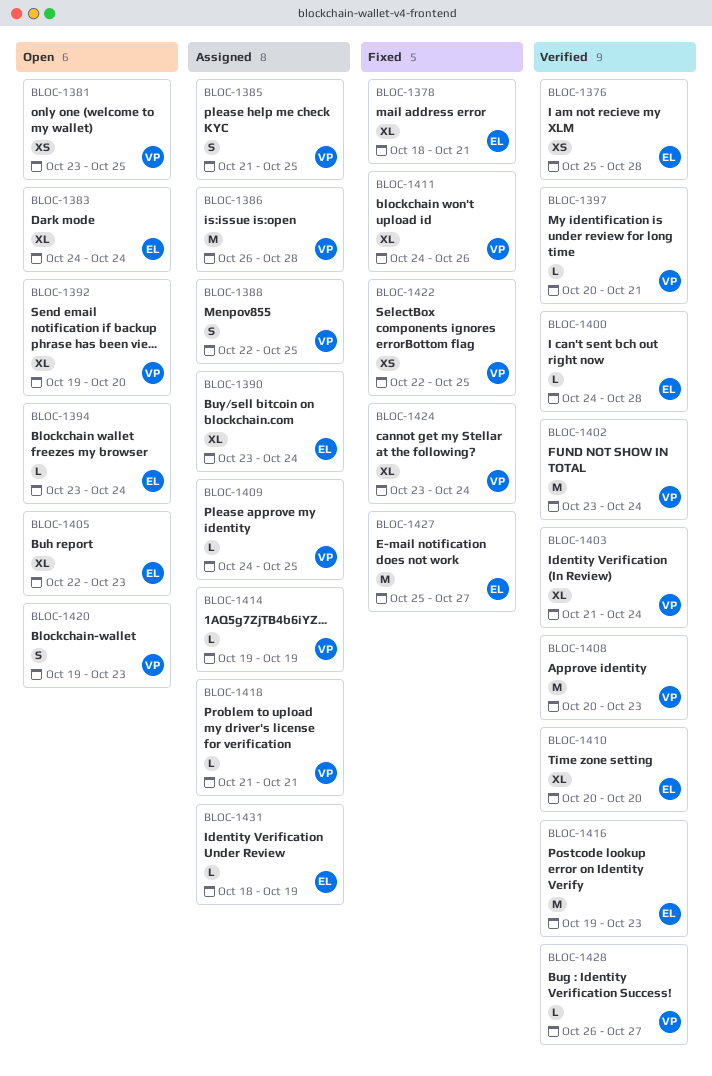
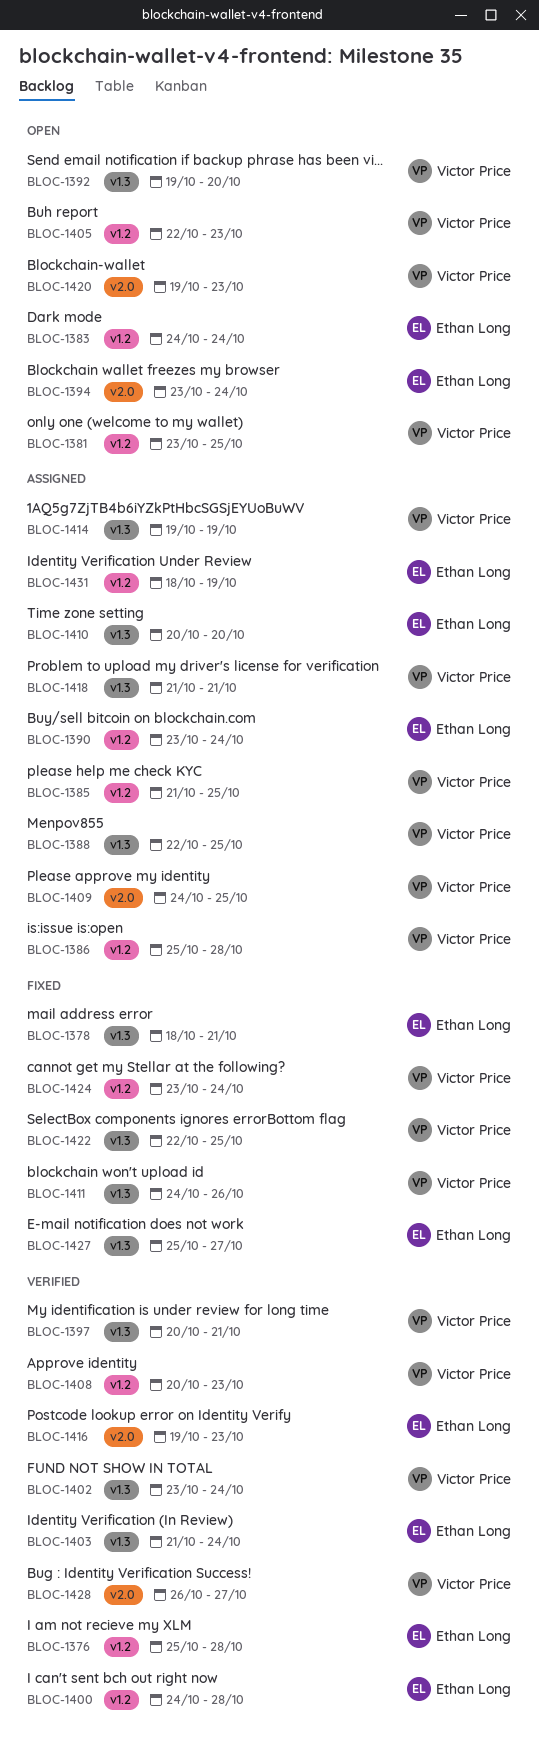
BLOC-1386, start: Oct 26 -> Oct 25
BLOC-1403, owner: Victor Price -> Ethan Long
BLOC-1405, owner: Ethan Long -> Victor Price
BLOC-1410, status: Verified -> Assigned

